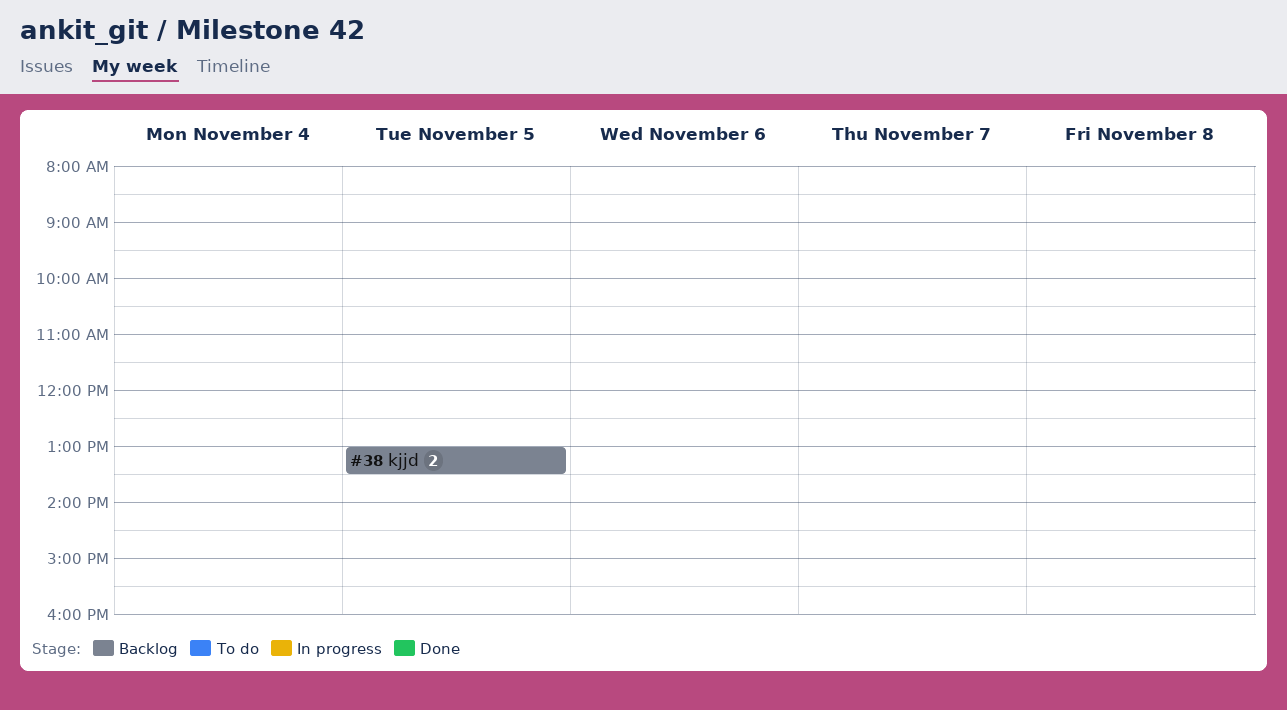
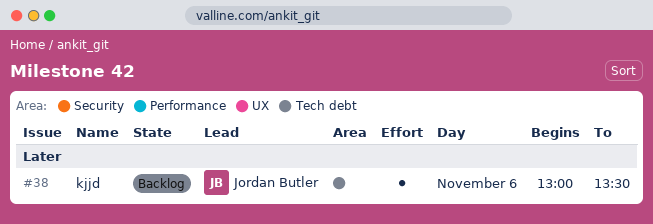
#38, estimate: 2 -> 1
#38, day: Nov 5 -> Nov 6

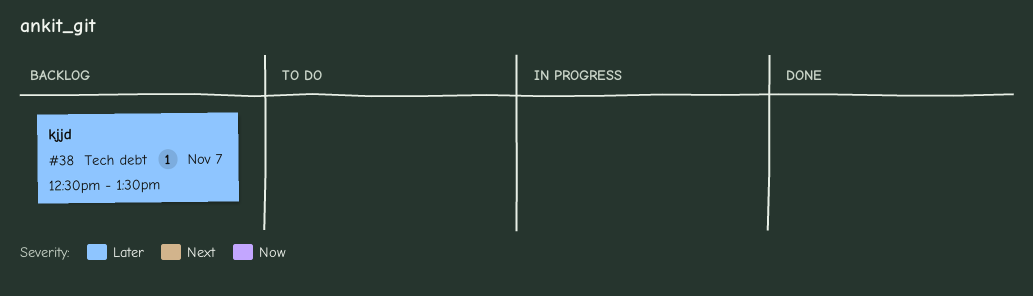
#38, day: Nov 6 -> Nov 7
#38, begins: 13:00 -> 12:30

